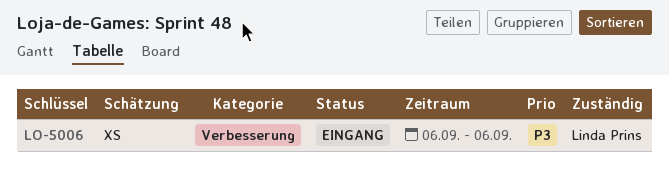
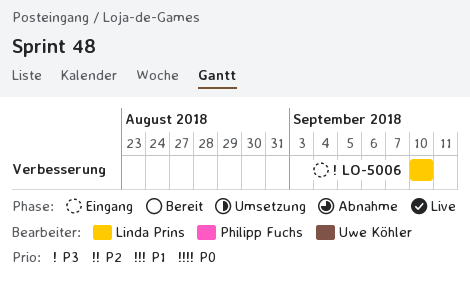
LO-5006, start: Sep 6 -> Sep 10
LO-5006, due: Sep 6 -> Sep 10

